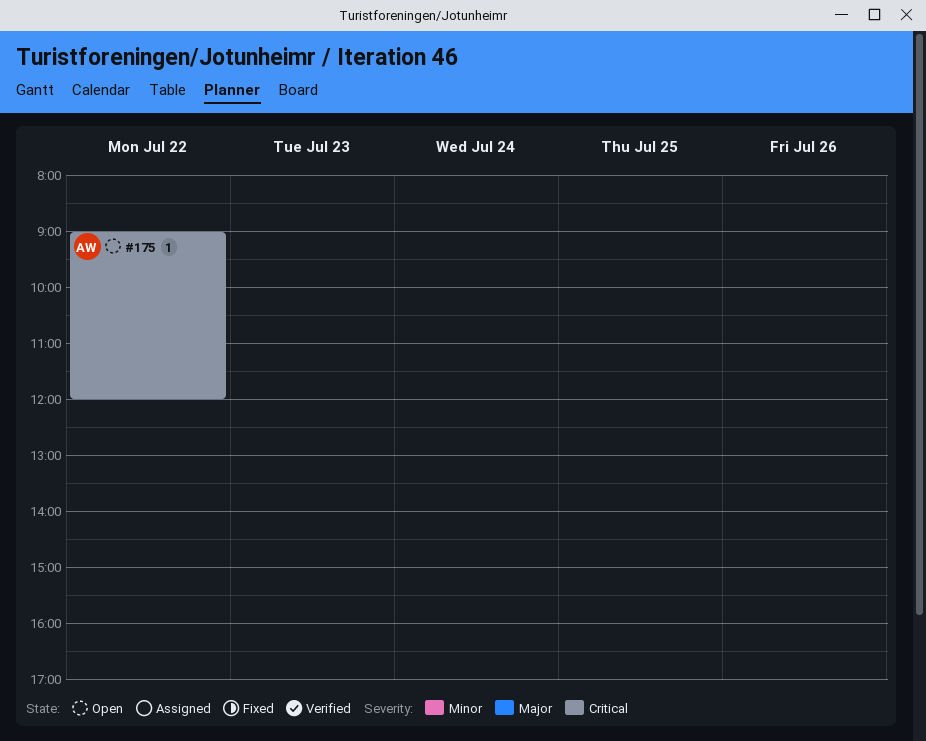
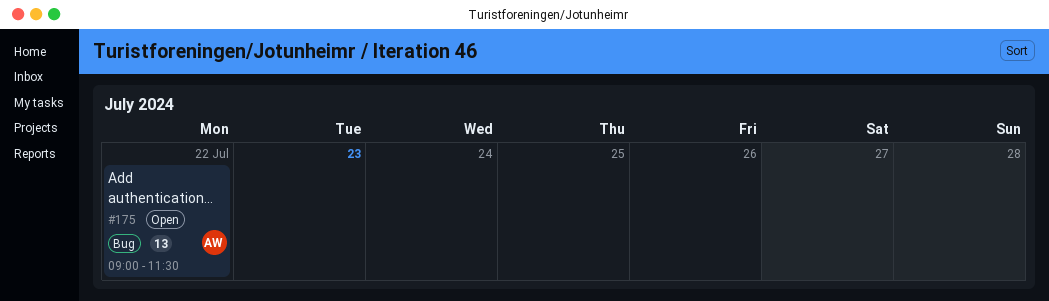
#175, estimate: 1 -> 13
#175, ends: 12:00 -> 11:30

